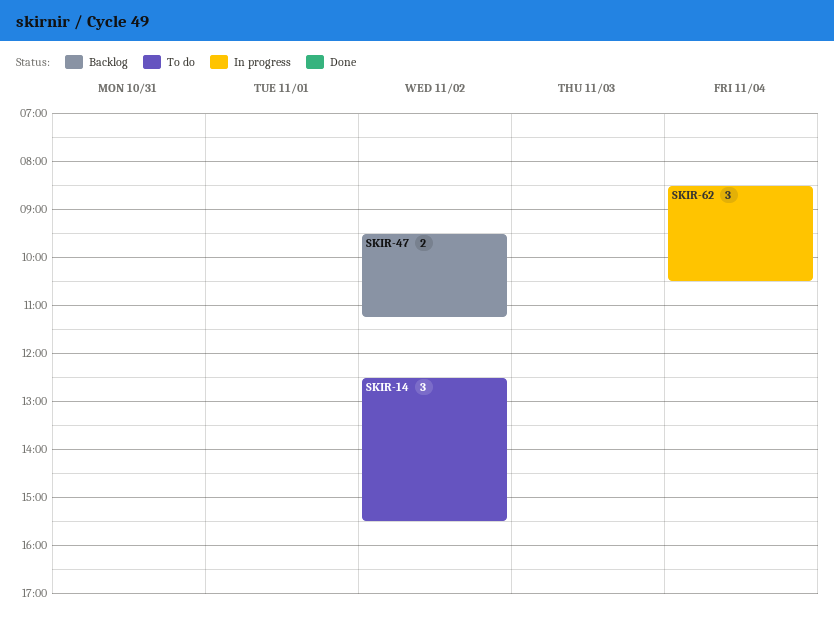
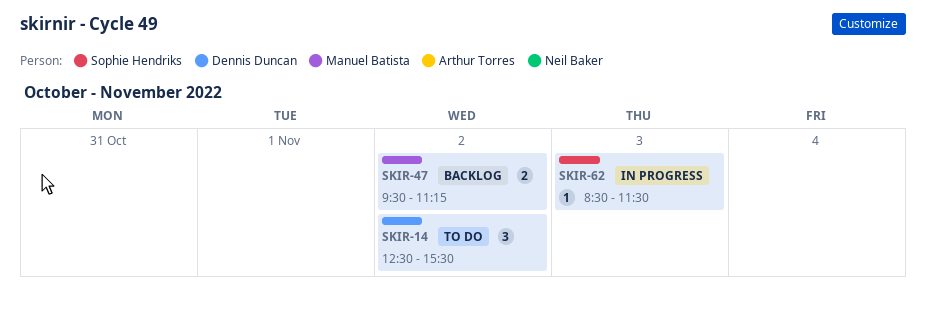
SKIR-62, estimate: 3 -> 1
SKIR-62, day: Nov 4 -> Nov 3
SKIR-62, ends: 10:30 -> 11:30

